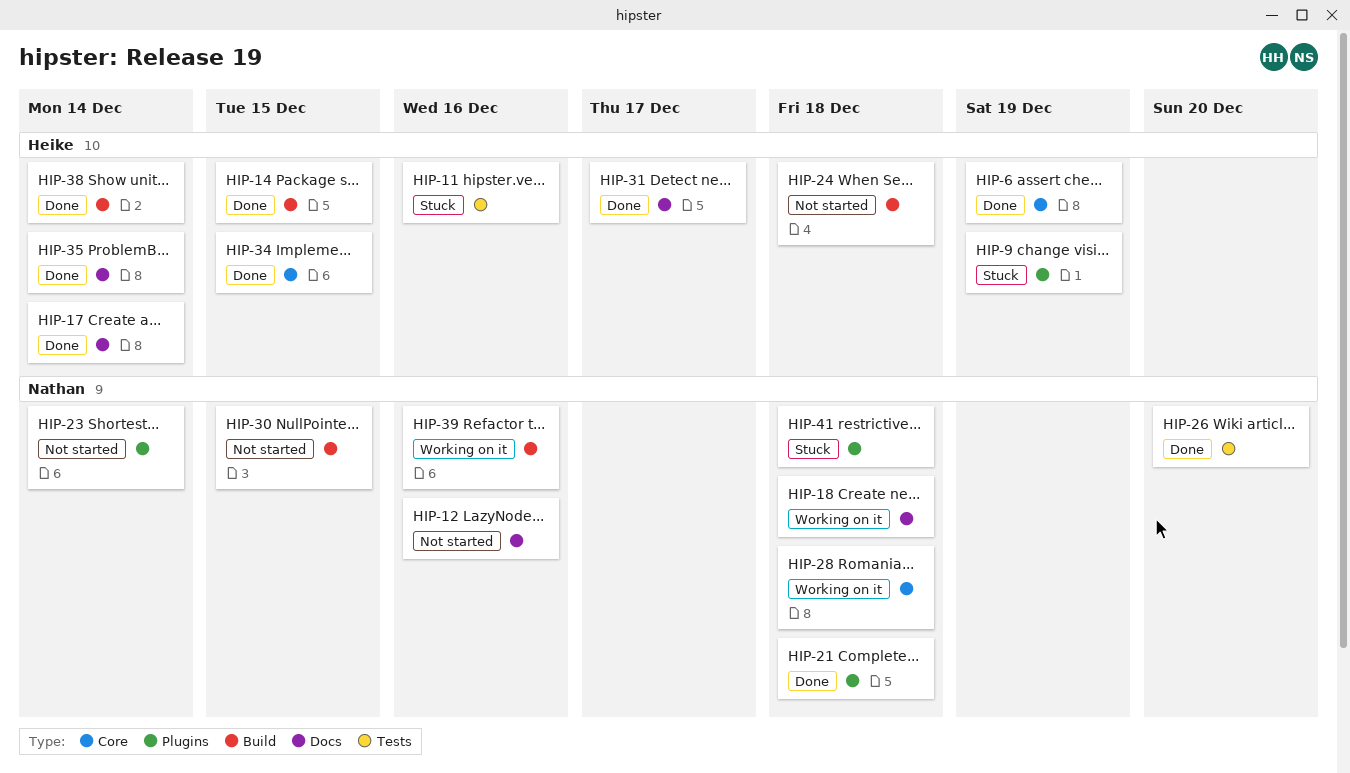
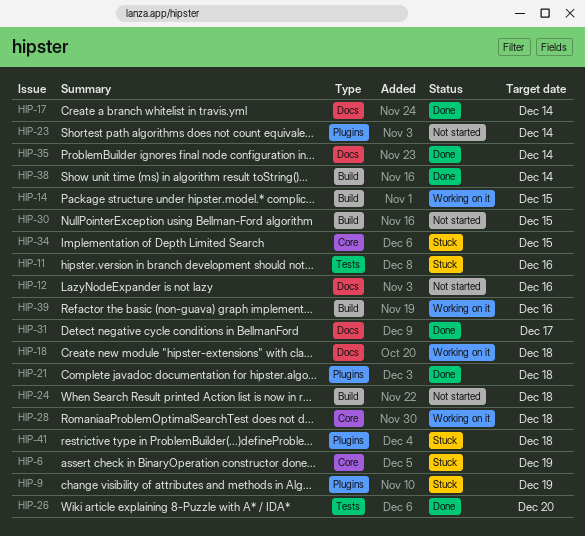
HIP-6, status: Done -> Stuck
HIP-14, status: Done -> Working on it
HIP-34, status: Done -> Stuck

